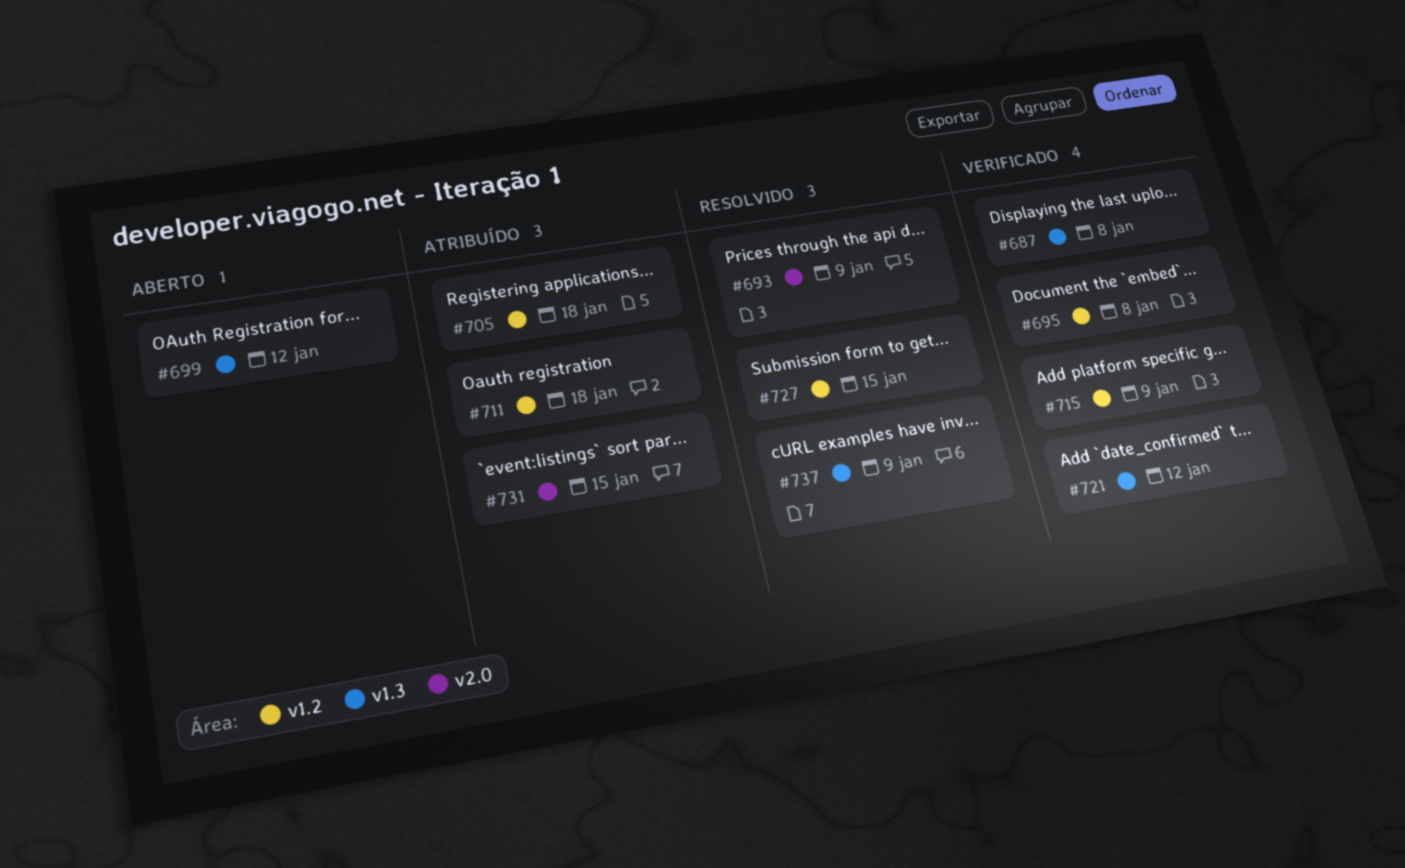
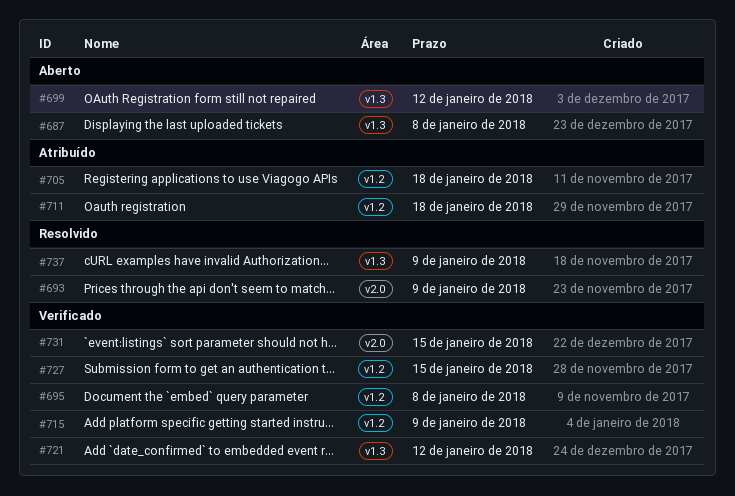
#687, status: Verificado -> Aberto
#727, status: Resolvido -> Verificado
#731, status: Atribuído -> Verificado

